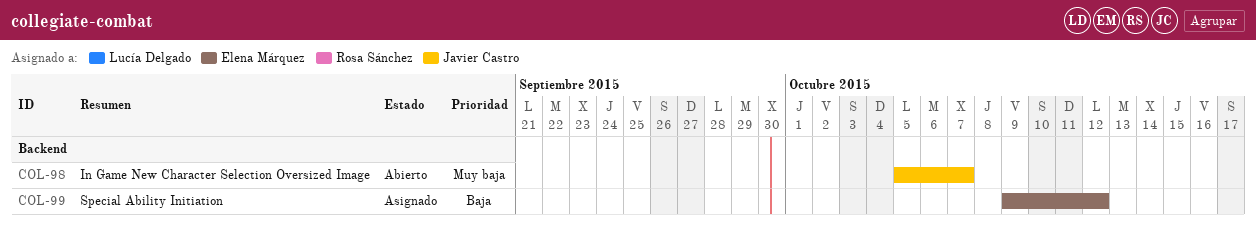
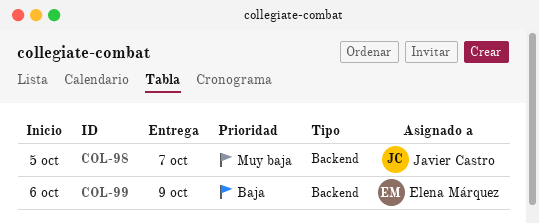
COL-99, start: Oct 9 -> Oct 6
COL-99, due: Oct 12 -> Oct 9

